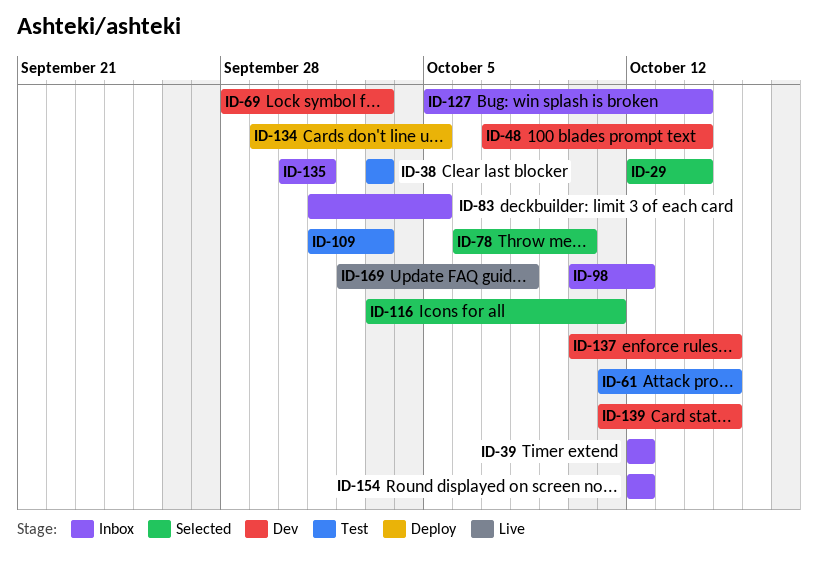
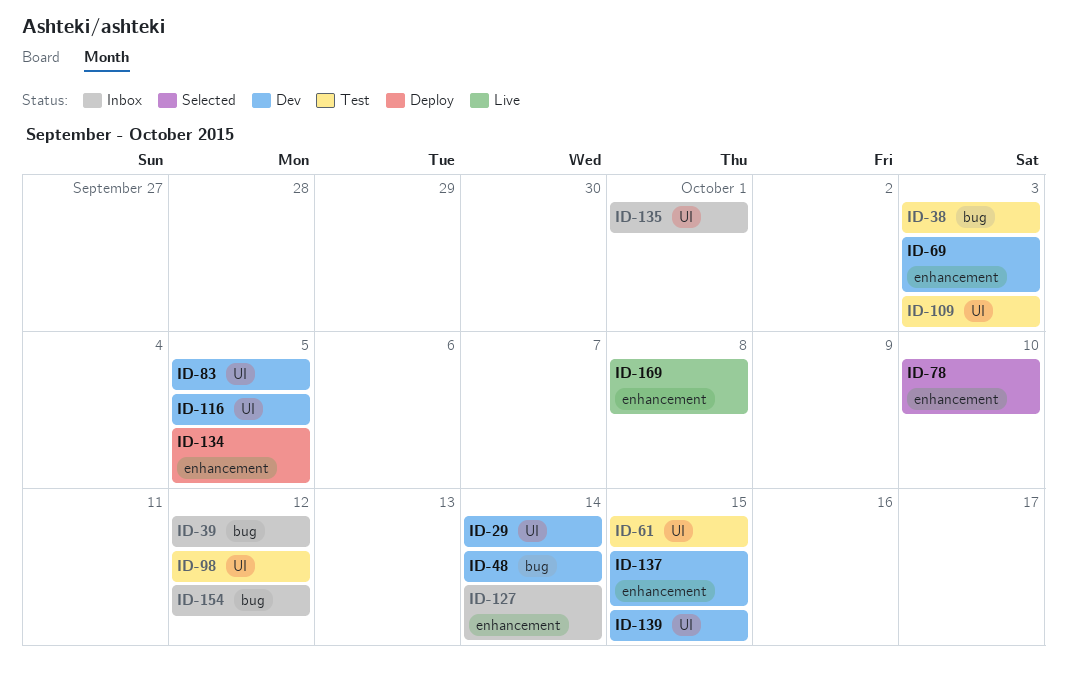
ID-29, status: Selected -> Dev
ID-83, status: Inbox -> Dev
ID-98, status: Inbox -> Test
ID-116, status: Selected -> Dev
ID-116, due: Oct 11 -> Oct 5

